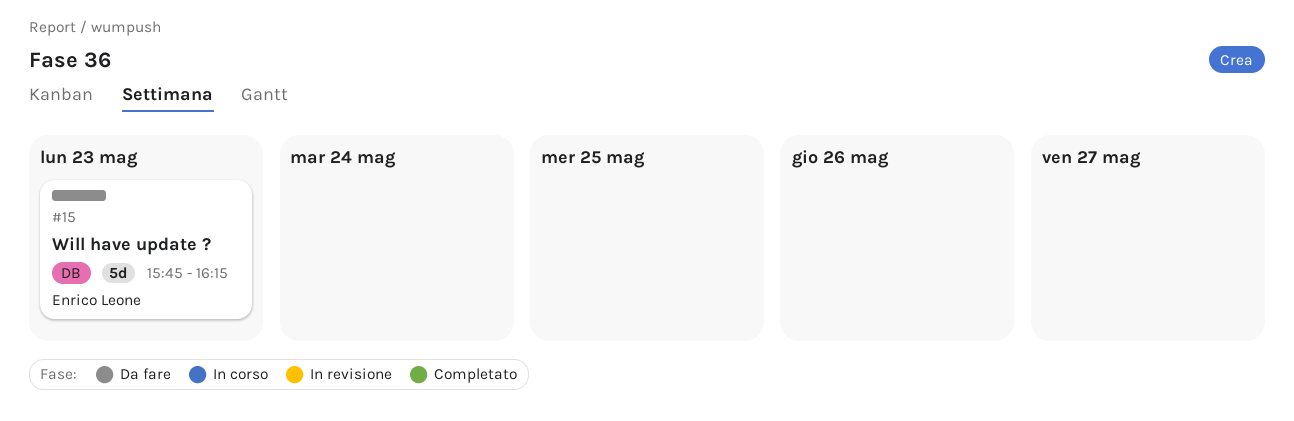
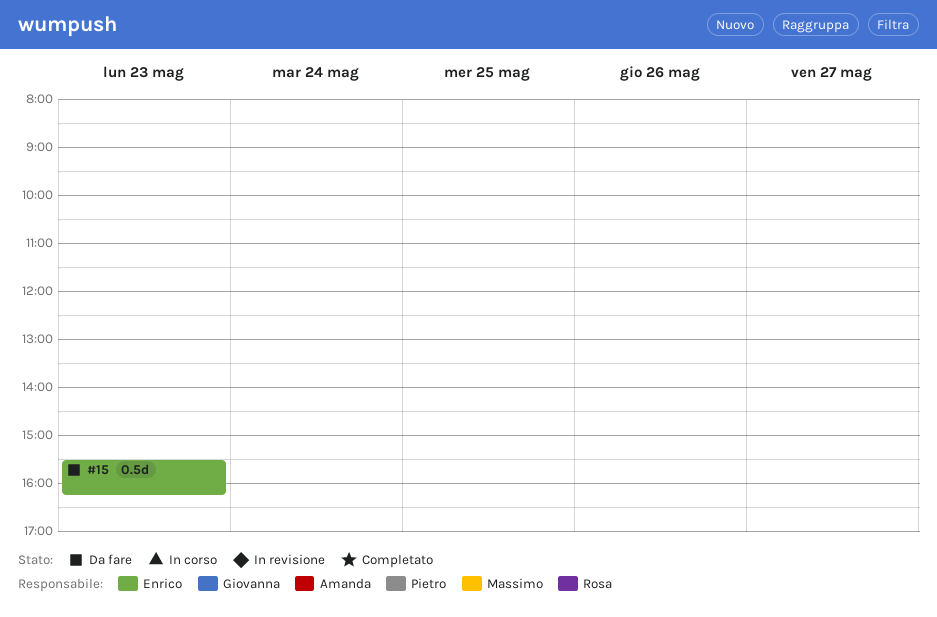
#15, estimate: 5d -> 0.5d
#15, begins: 15:45 -> 15:30

